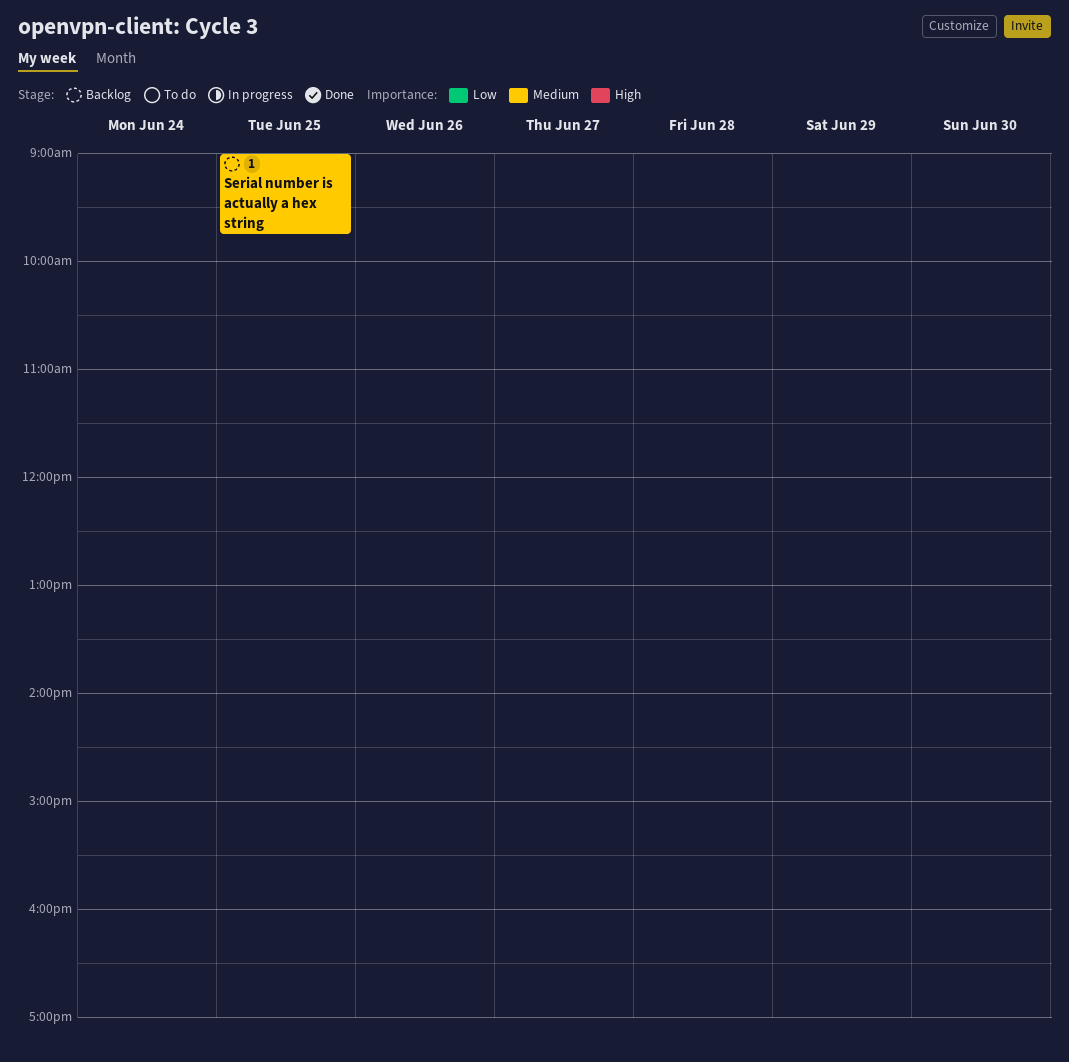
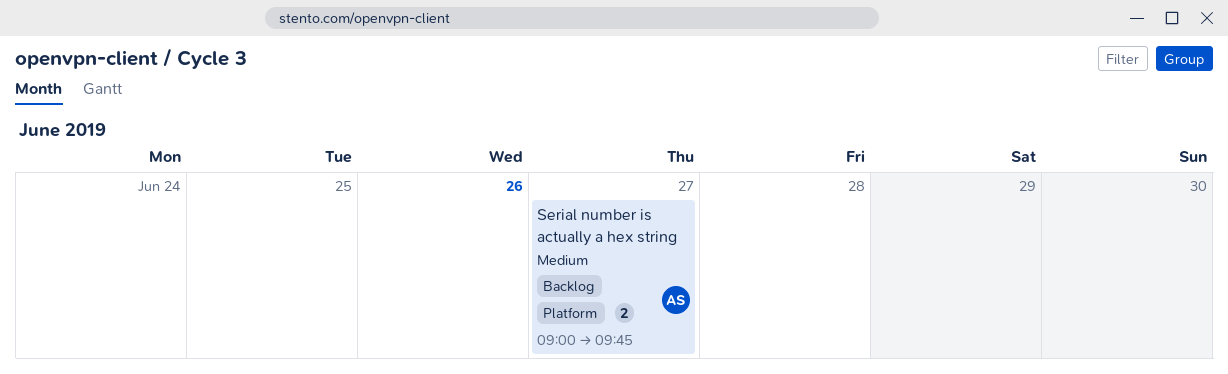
Serial number is actually a hex string, estimate: 1 -> 2
Serial number is actually a hex string, day: Jun 25 -> Jun 27

